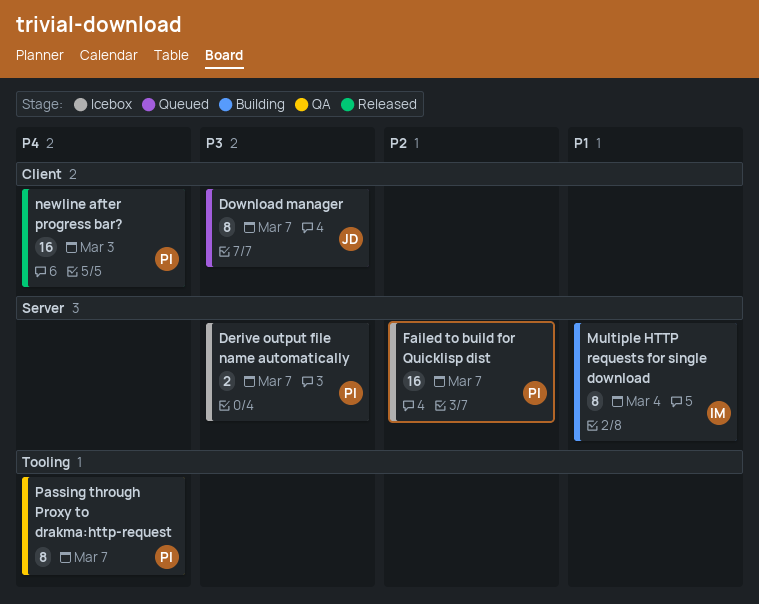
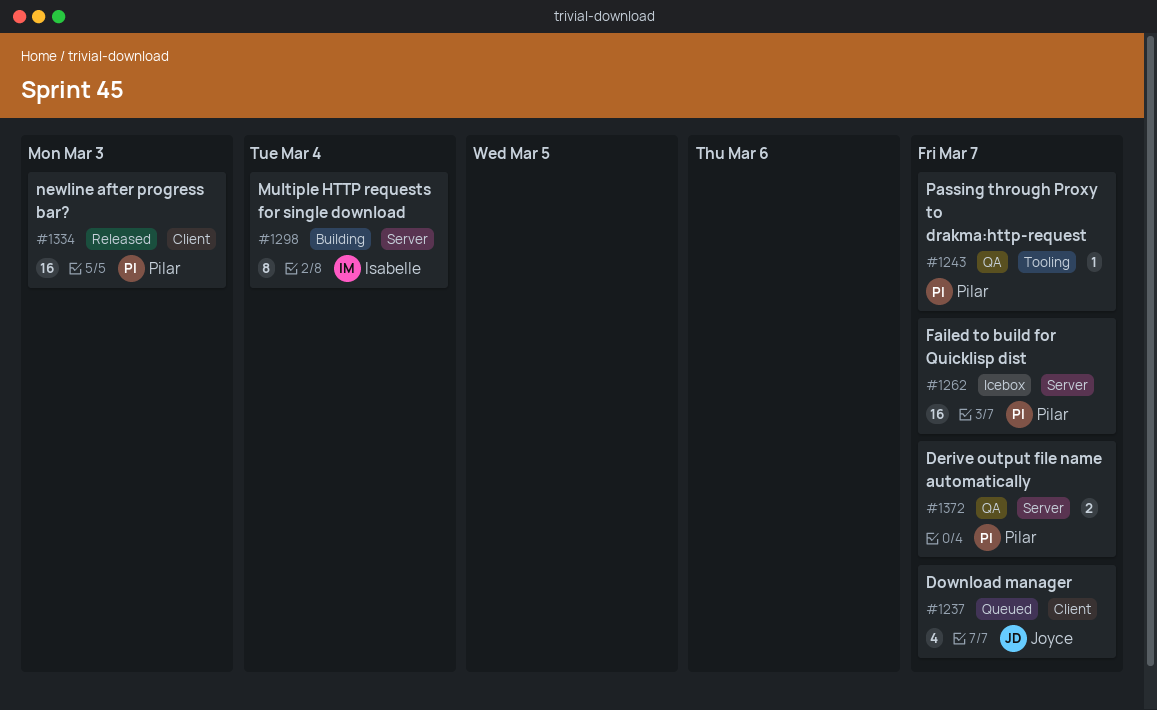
Derive output file name automatically, status: Icebox -> QA
Download manager, estimate: 8 -> 4
Passing through Proxy to drakma:http-request, estimate: 8 -> 1

